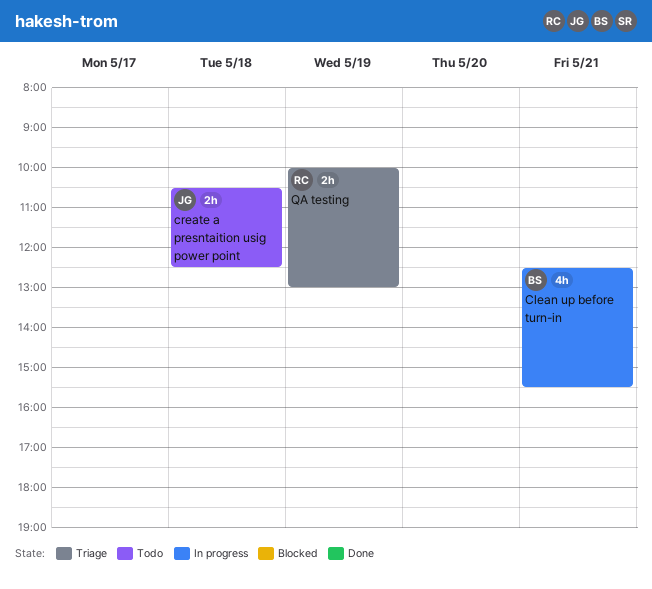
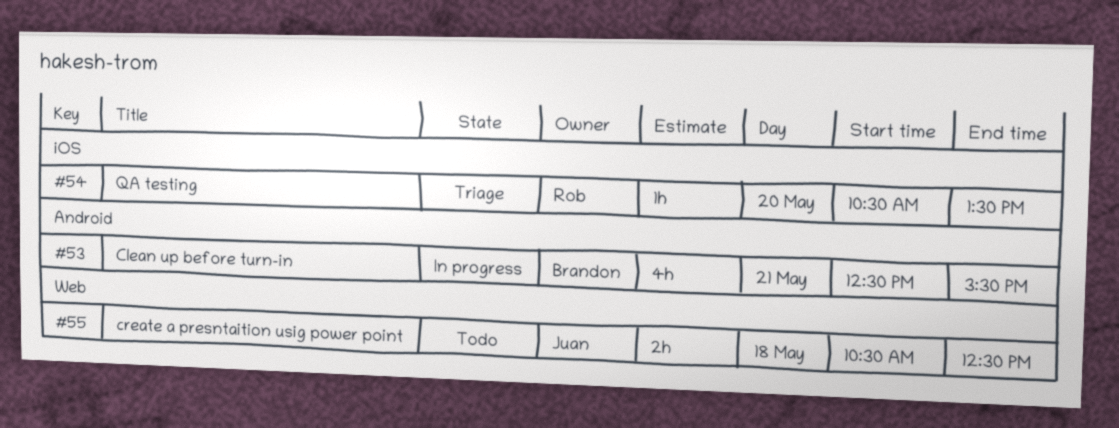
QA testing, estimate: 2h -> 1h
QA testing, day: May 19 -> May 20
QA testing, begins: 10:00 -> 10:30
QA testing, ends: 13:00 -> 13:30

